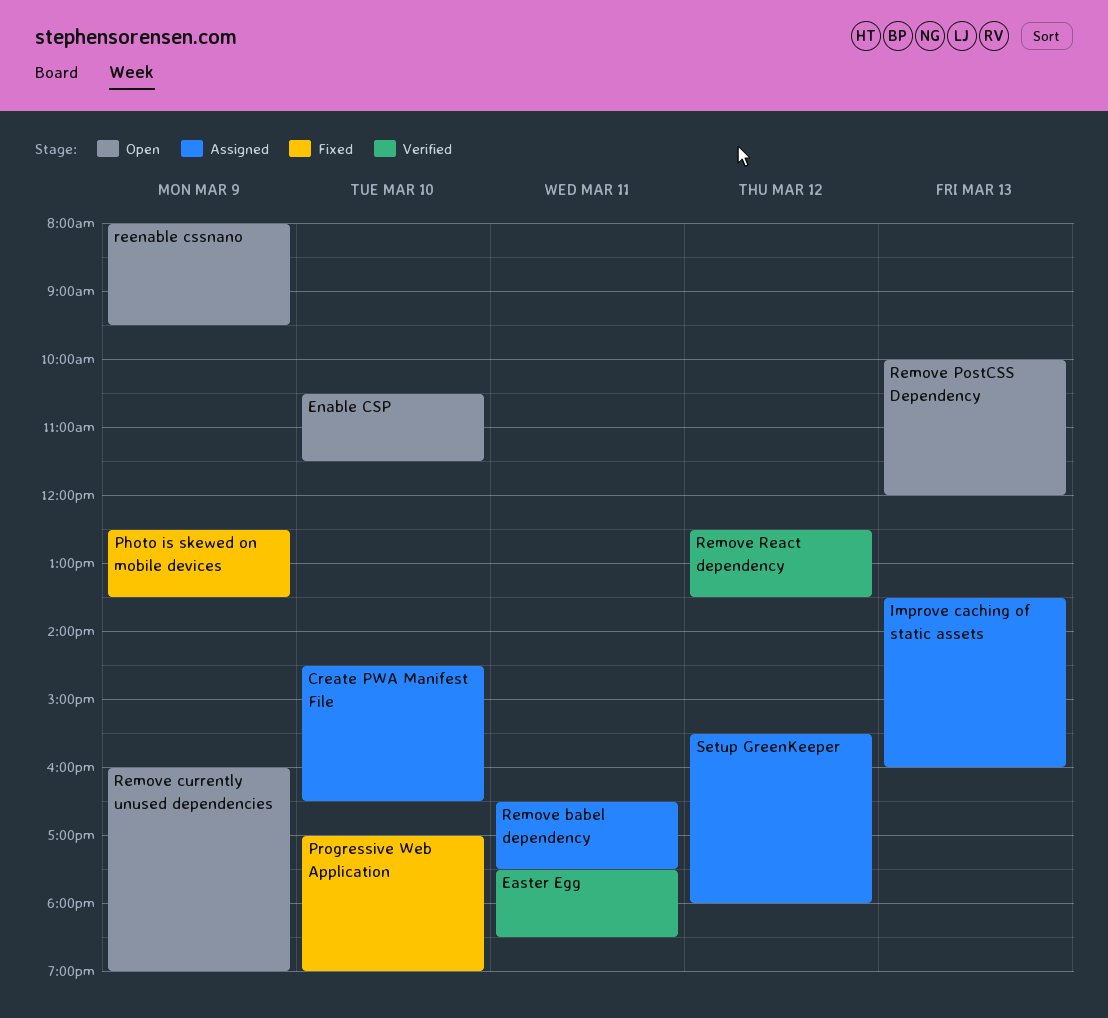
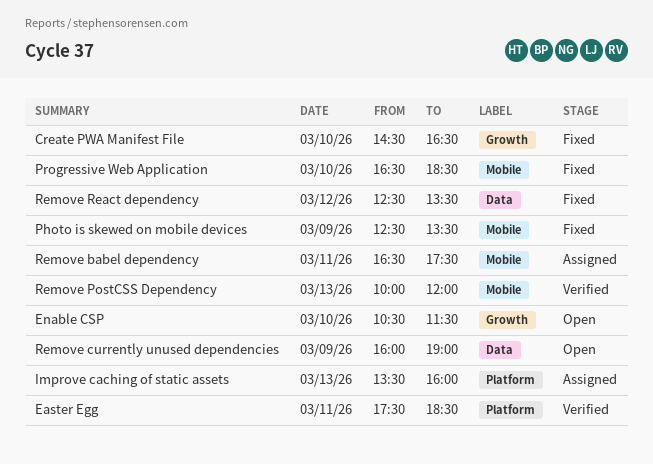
Create PWA Manifest File, status: Assigned -> Fixed
Progressive Web Application, begins: 17:00 -> 16:30
Progressive Web Application, ends: 19:00 -> 18:30
reenable cssnano: present -> none
Remove PostCSS Dependency, status: Open -> Verified
Remove React dependency, status: Verified -> Fixed
Setup GreenKeeper: present -> none

